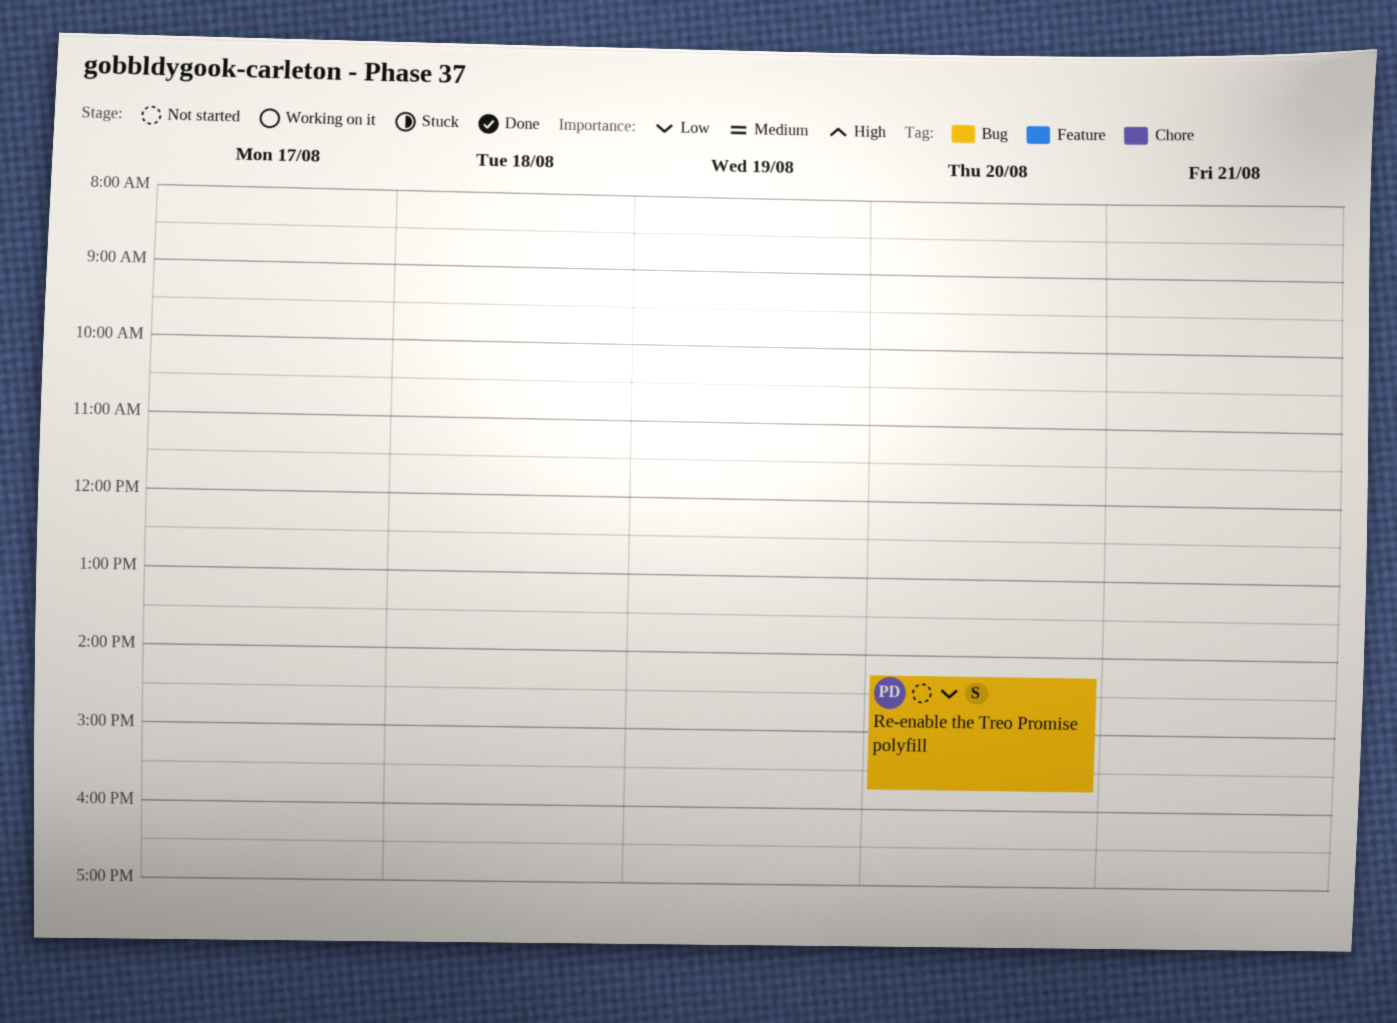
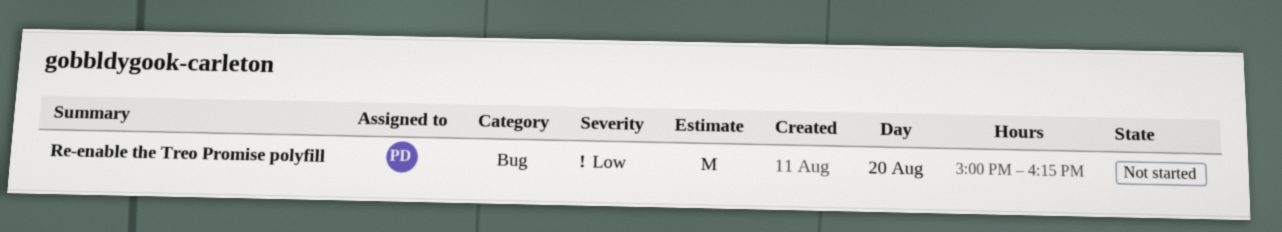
Re-enable the Treo Promise polyfill, estimate: S -> M
Re-enable the Treo Promise polyfill, begins: 14:15 -> 15:00
Re-enable the Treo Promise polyfill, ends: 15:45 -> 16:15

